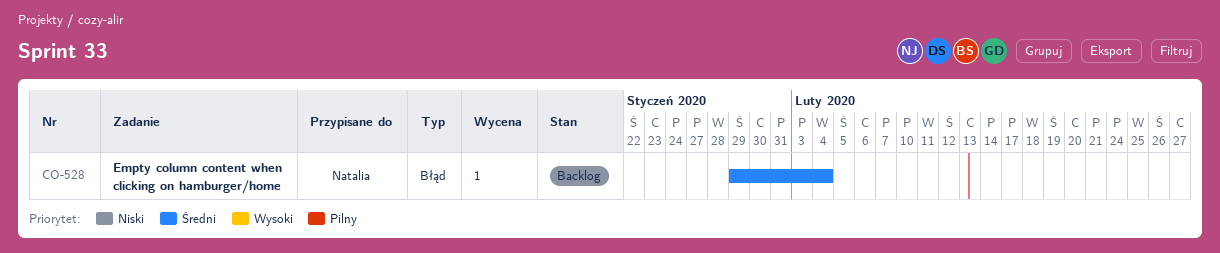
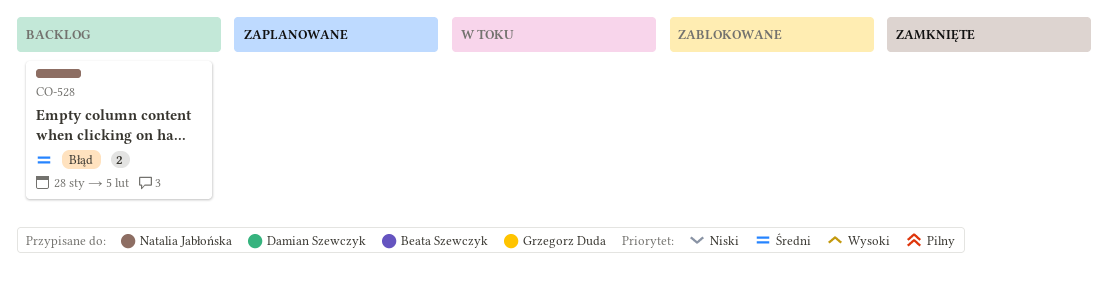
CO-528, estimate: 1 -> 2
CO-528, start: Jan 29 -> Jan 28
CO-528, due: Feb 4 -> Feb 5

